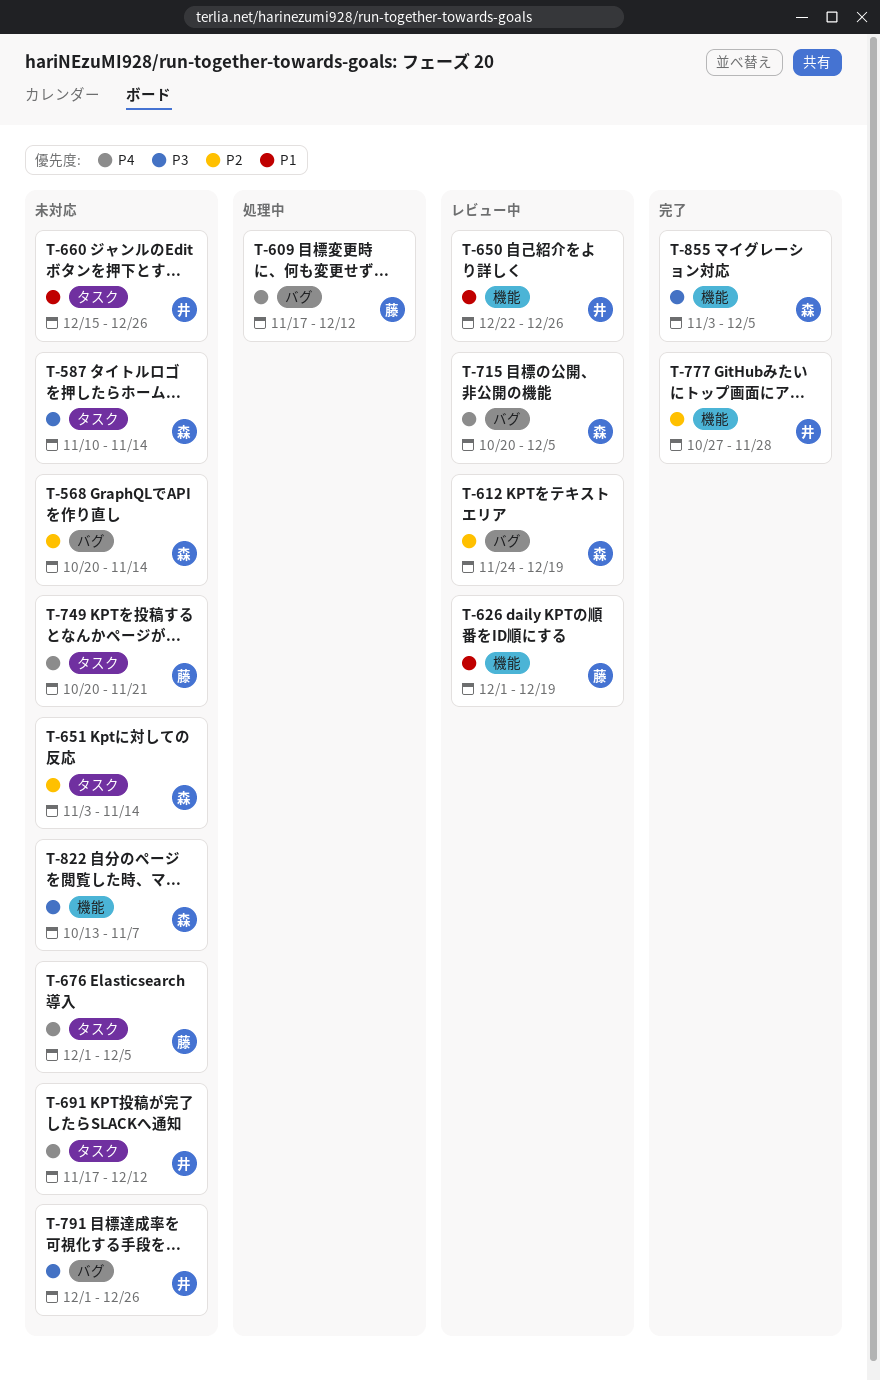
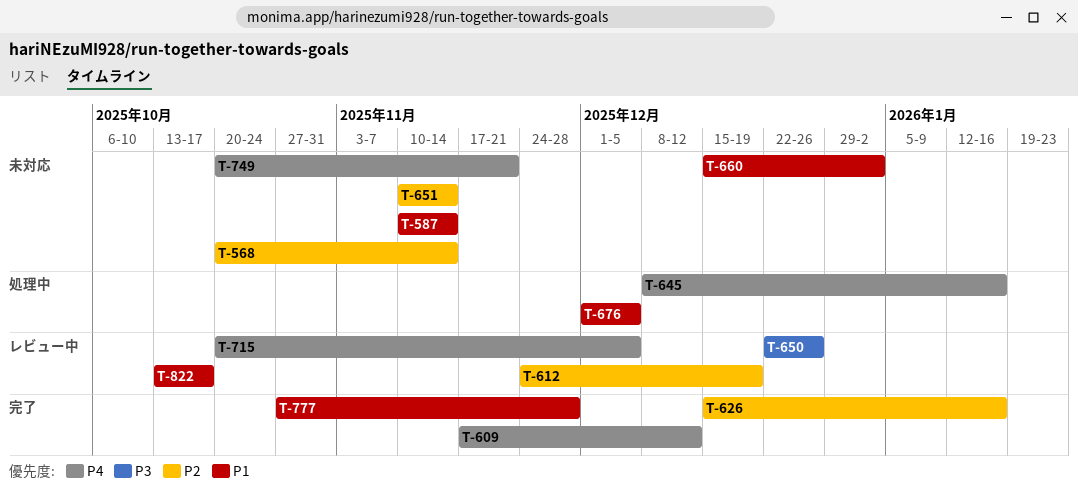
T-587, priority: P3 -> P1
T-609, status: 処理中 -> 完了
T-626, status: レビュー中 -> 完了
T-626, priority: P1 -> P2
T-626, start: Dec 1 -> Dec 15
T-626, due: Dec 19 -> Jan 16
T-645: none -> present
T-650, priority: P1 -> P3
T-651, start: Nov 3 -> Nov 10
T-660, due: Dec 26 -> Jan 2
T-676, status: 未対応 -> 処理中
T-676, priority: P4 -> P1
T-691: present -> none
T-777, priority: P2 -> P1
T-791: present -> none
T-822, status: 未対応 -> レビュー中
T-822, priority: P3 -> P1
T-822, due: Nov 7 -> Oct 17
T-855: present -> none

